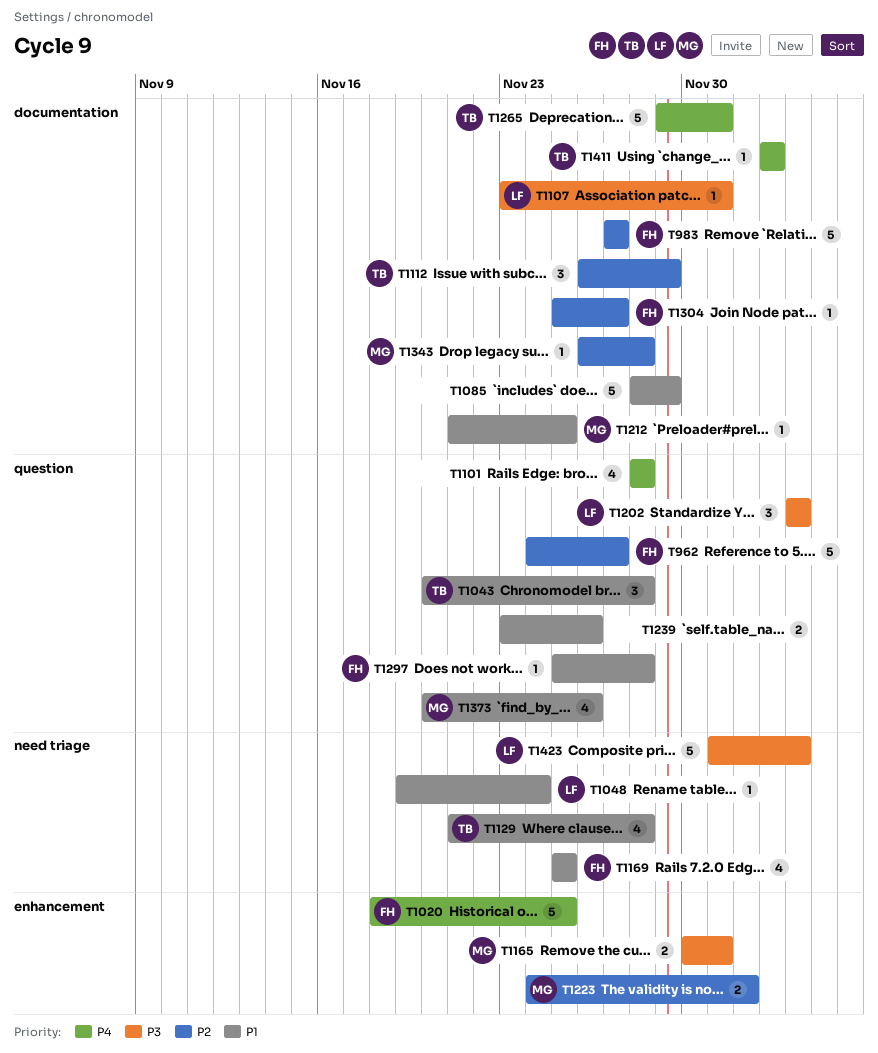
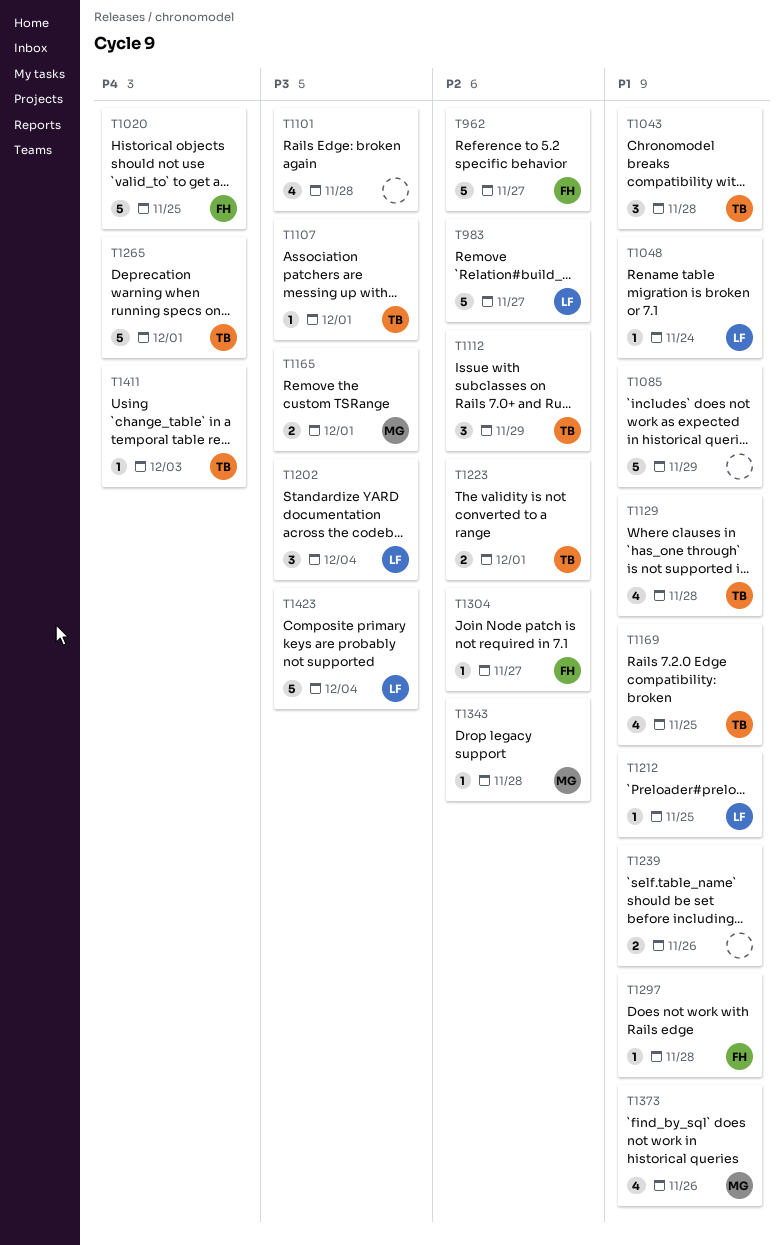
T983, owner: FH -> LF
T1101, priority: P4 -> P3
T1107, owner: LF -> TB
T1169, owner: FH -> TB
T1212, owner: MG -> LF
T1223, owner: MG -> TB
T1223, due: Dec 2 -> Dec 1

